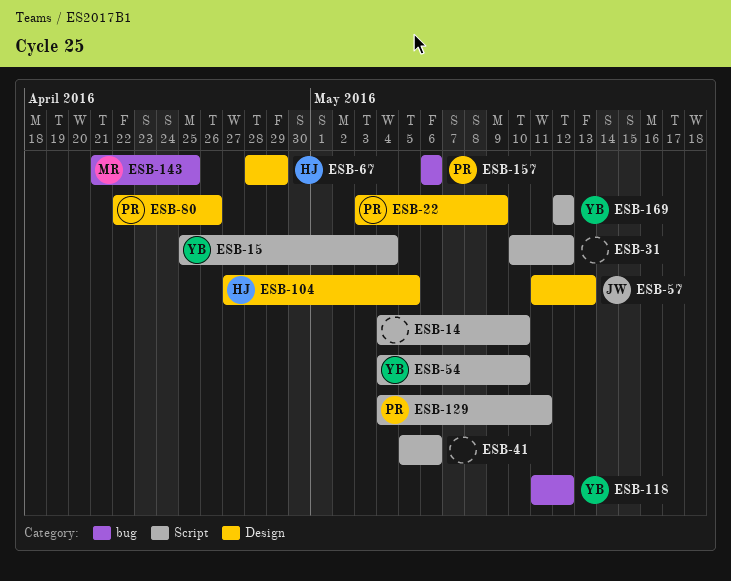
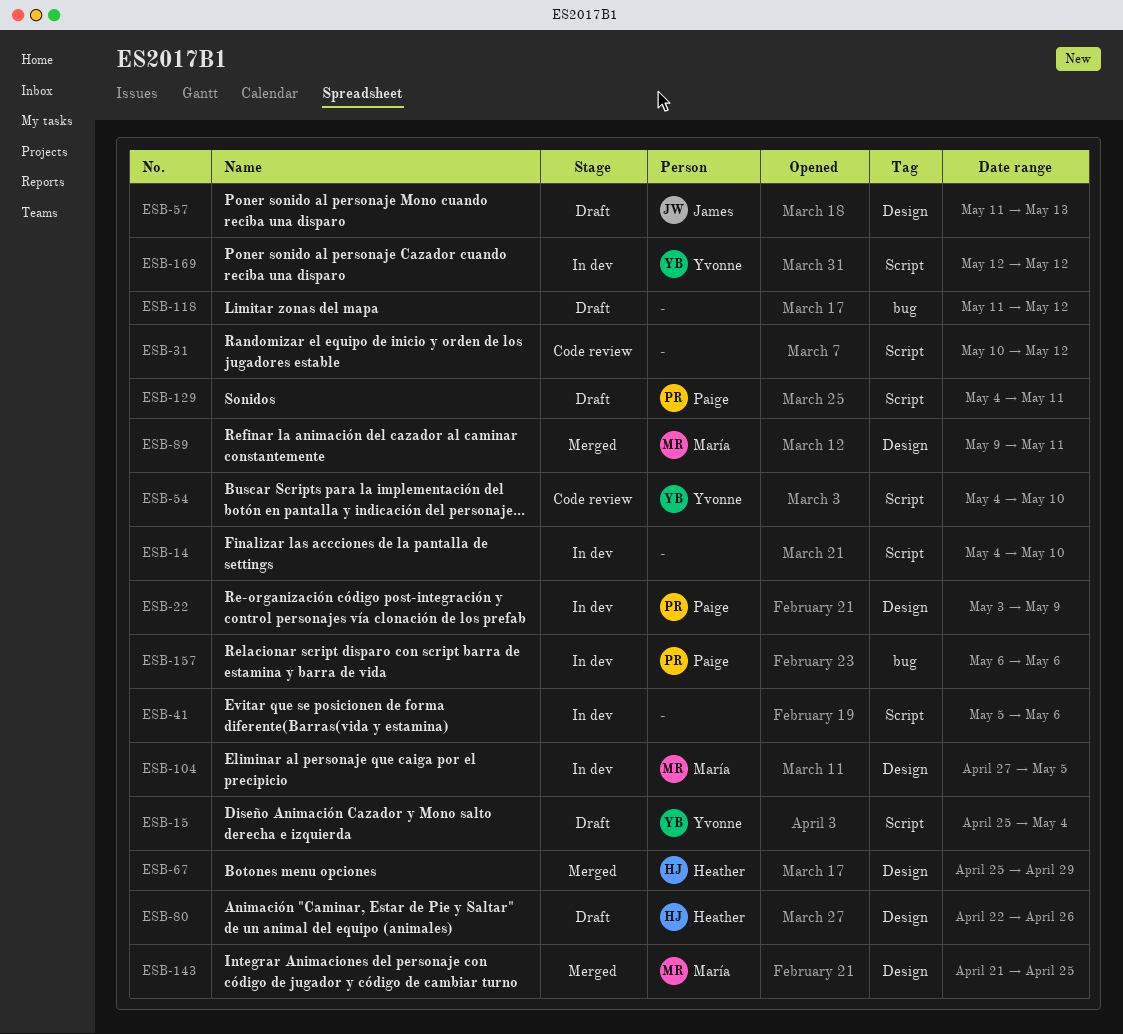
ESB-67, start: Apr 28 -> Apr 25
ESB-80, owner: Paige -> Heather
ESB-89: none -> present
ESB-104, owner: Heather -> María
ESB-118, owner: Yvonne -> none
ESB-143, label: bug -> Design

